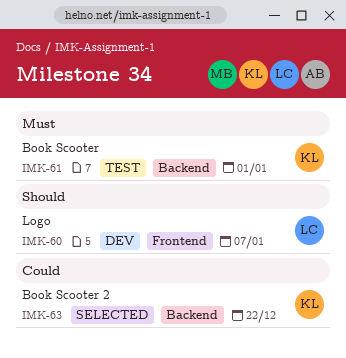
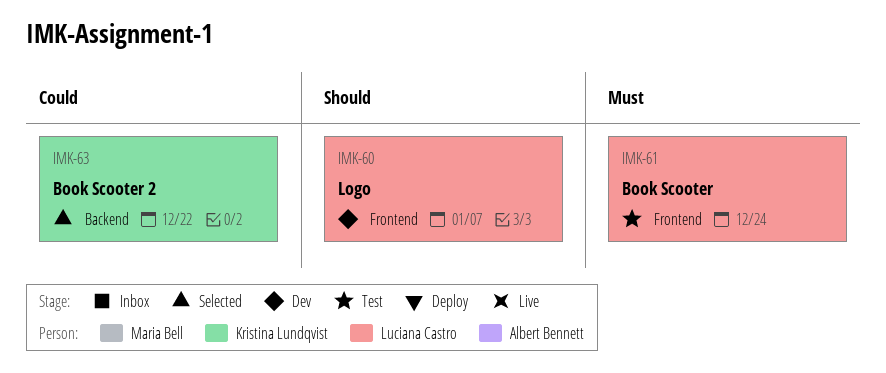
IMK-61, owner: Kristina Lundqvist -> Luciana Castro
IMK-61, label: Backend -> Frontend
IMK-61, due: Jan 1 -> Dec 24

